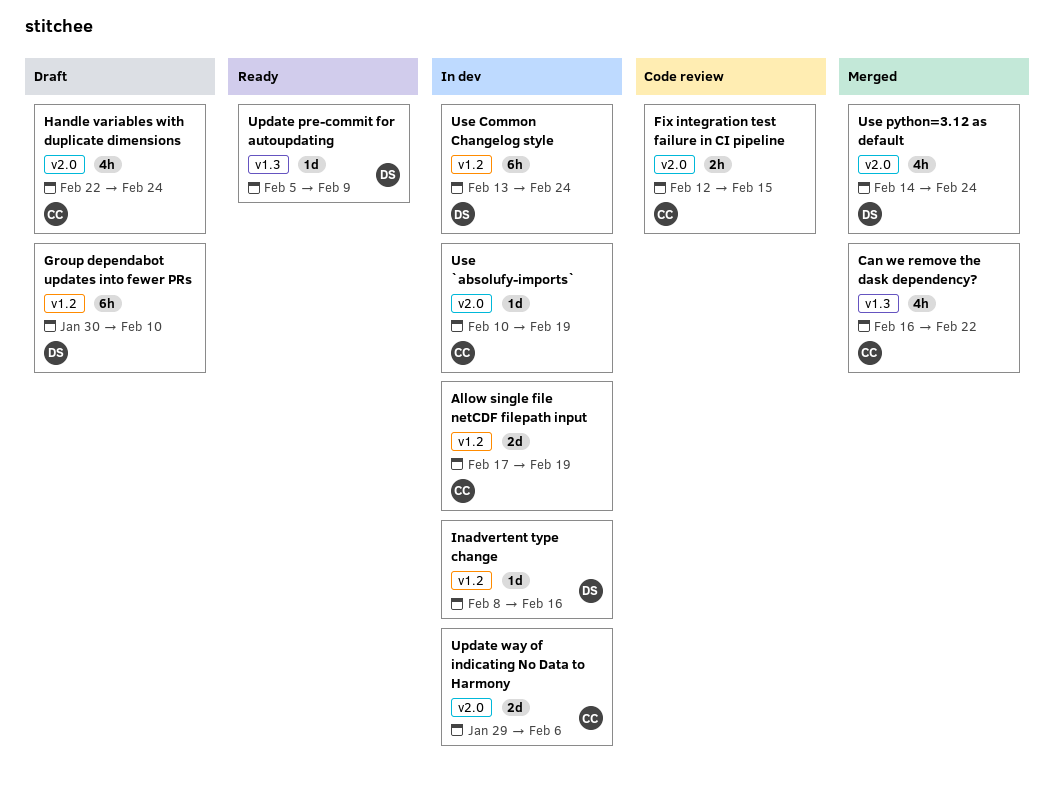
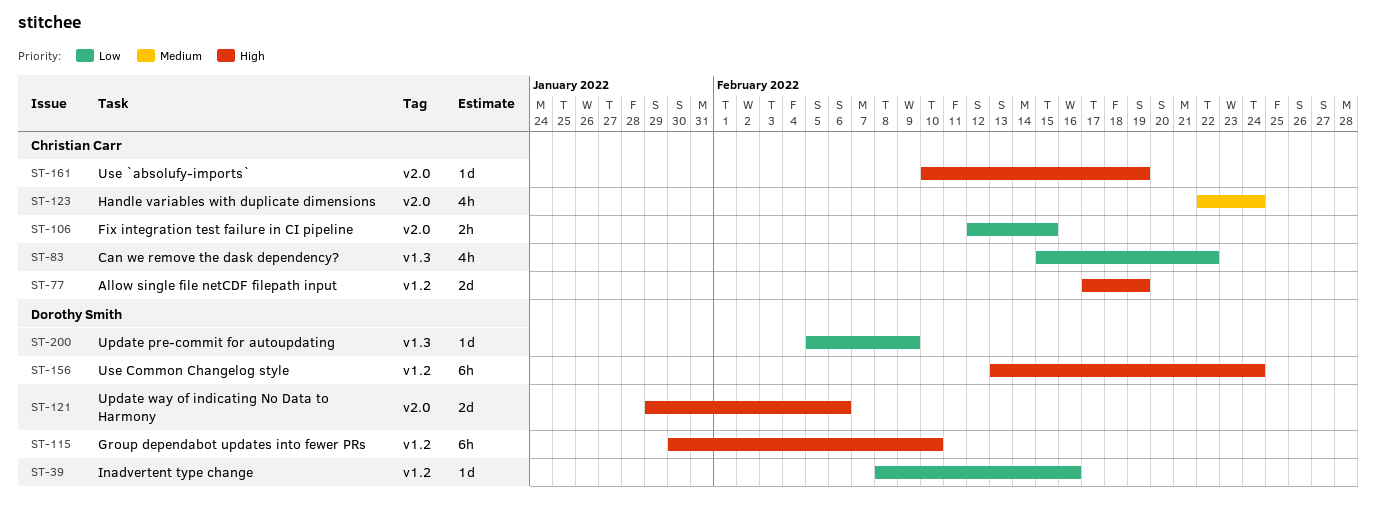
Can we remove the dask dependency?, start: Feb 16 -> Feb 15
Update way of indicating No Data to Harmony, owner: Christian Carr -> Dorothy Smith
Use python=3.12 as default: present -> none

